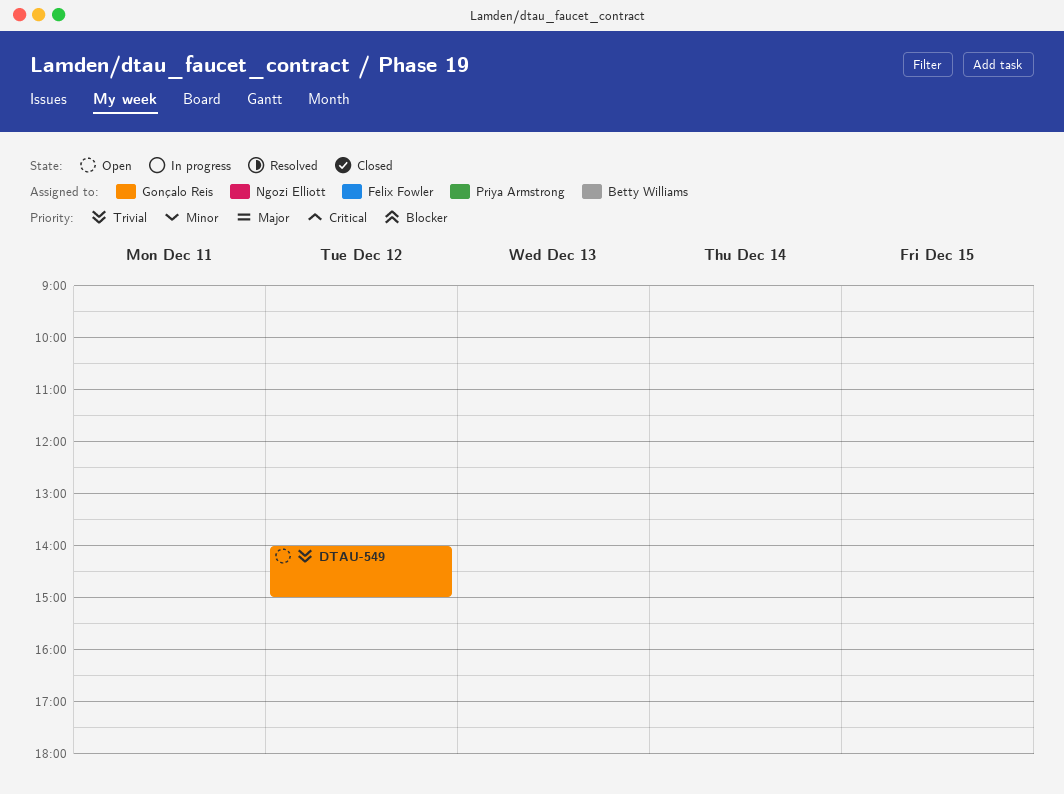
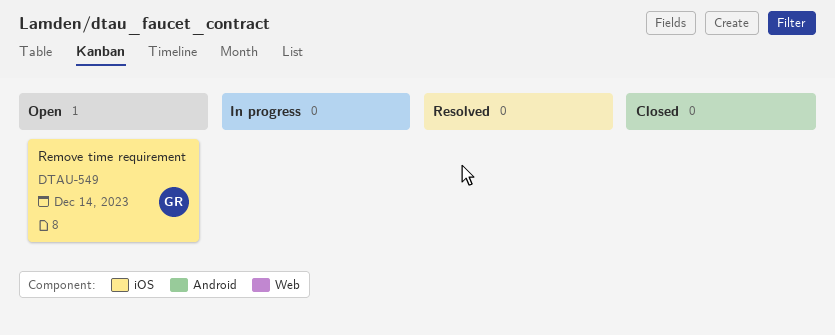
DTAU-549, day: Dec 12 -> Dec 14

